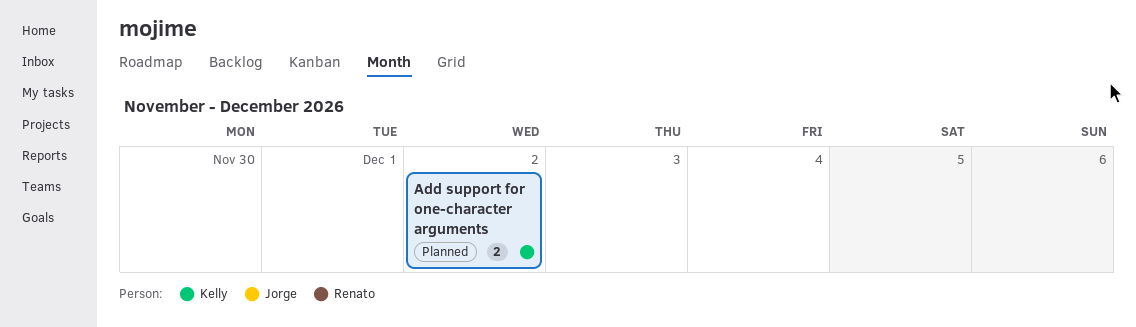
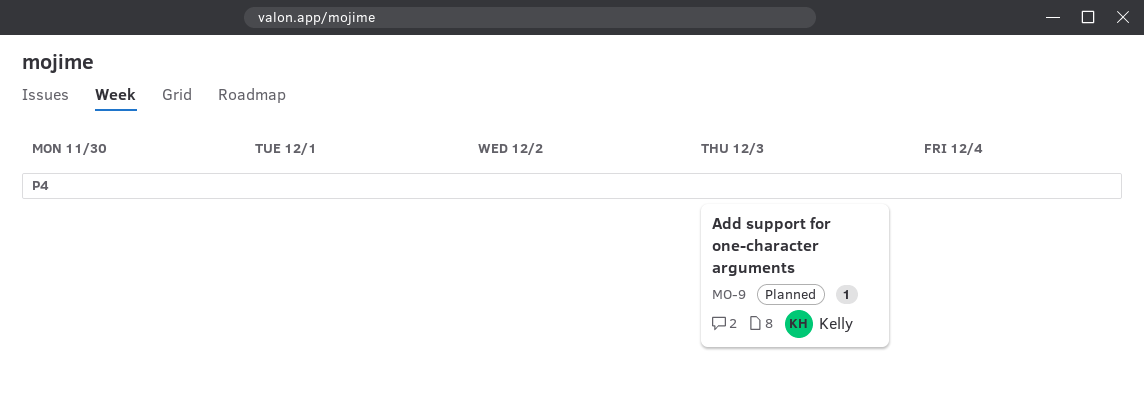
Add support for one-character arguments, estimate: 2 -> 1
Add support for one-character arguments, due: Dec 2 -> Dec 3

